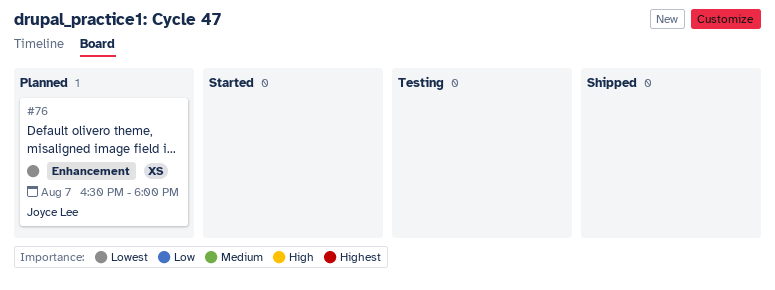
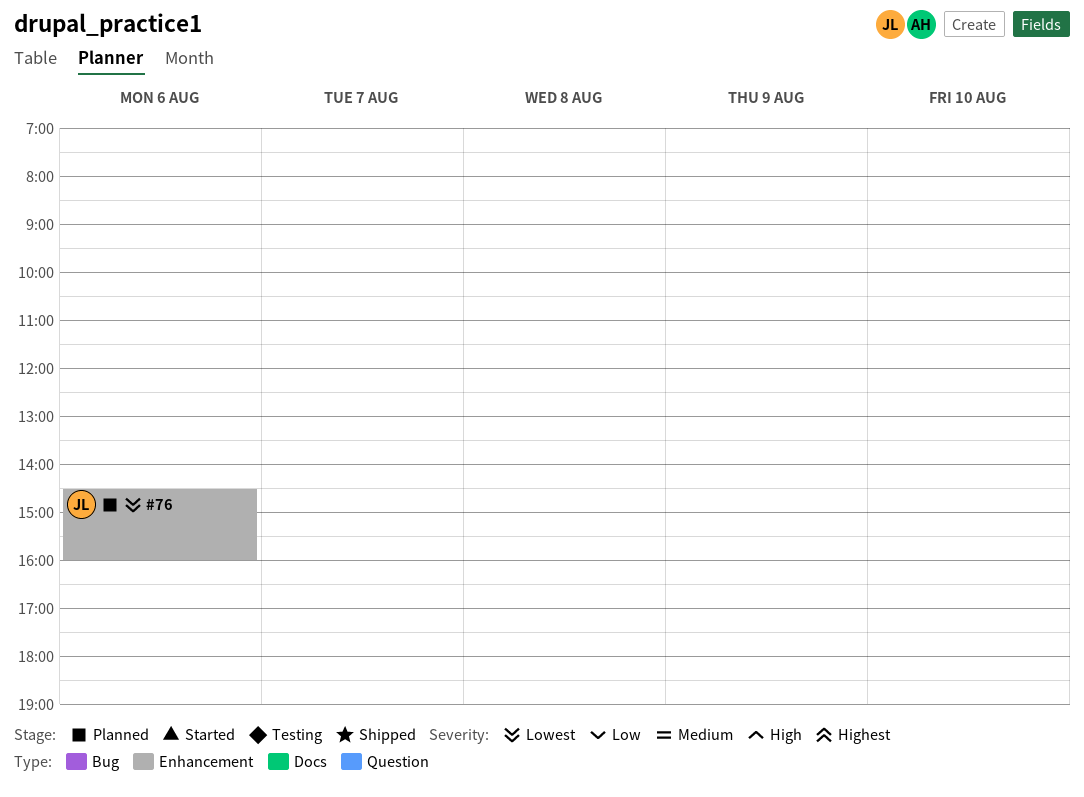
#76, day: Aug 7 -> Aug 6
#76, begins: 16:30 -> 14:30
#76, ends: 18:00 -> 16:00

